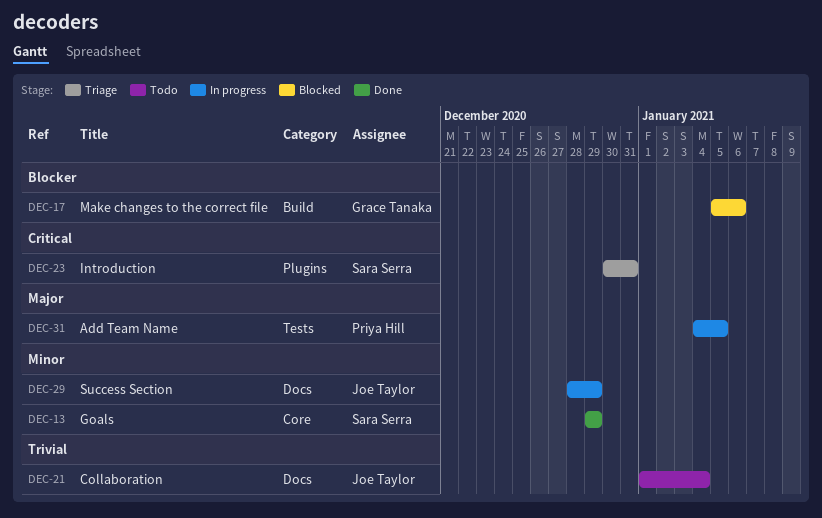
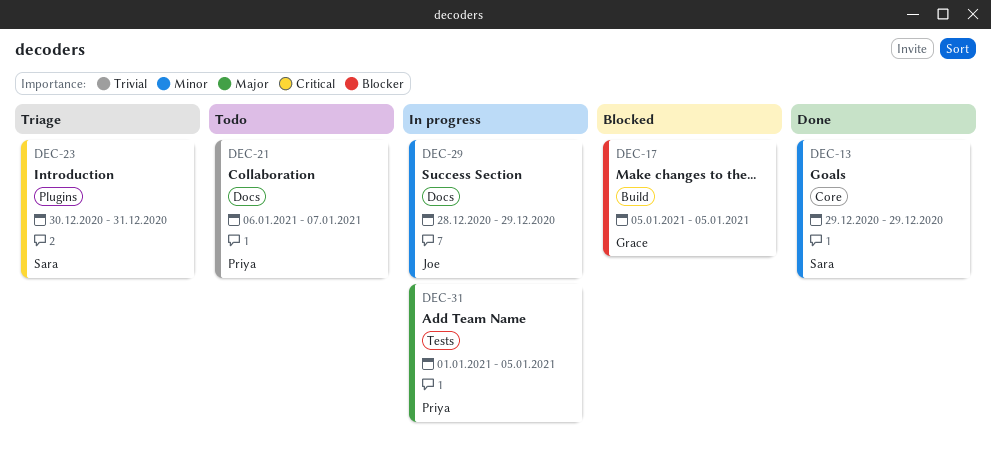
DEC-17, due: Jan 6 -> Jan 5
DEC-21, owner: Joe Taylor -> Priya Hill
DEC-21, start: Jan 1 -> Jan 6
DEC-21, due: Jan 4 -> Jan 7
DEC-31, start: Jan 4 -> Jan 1

